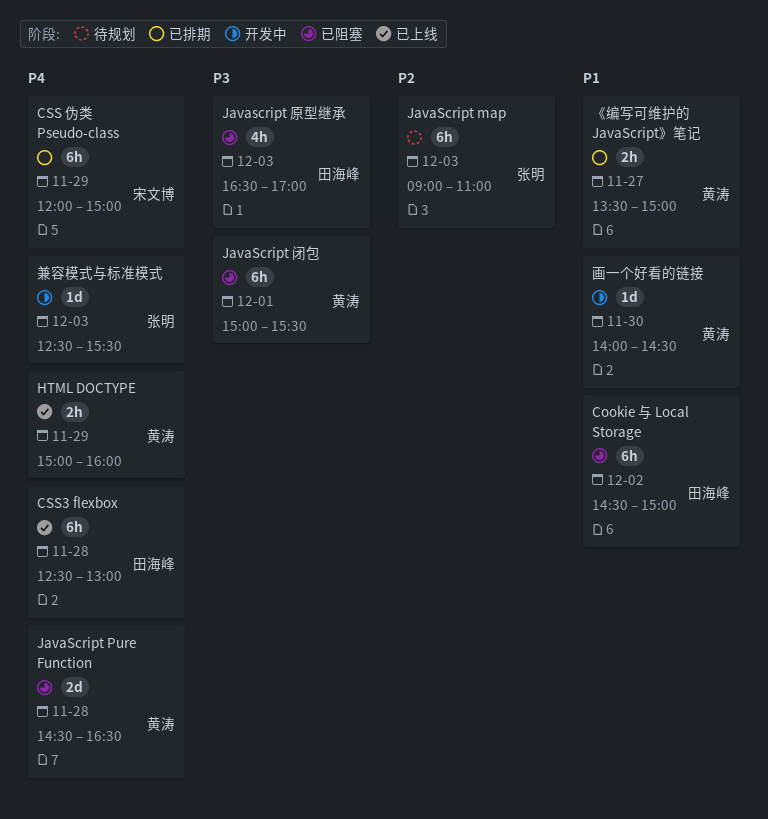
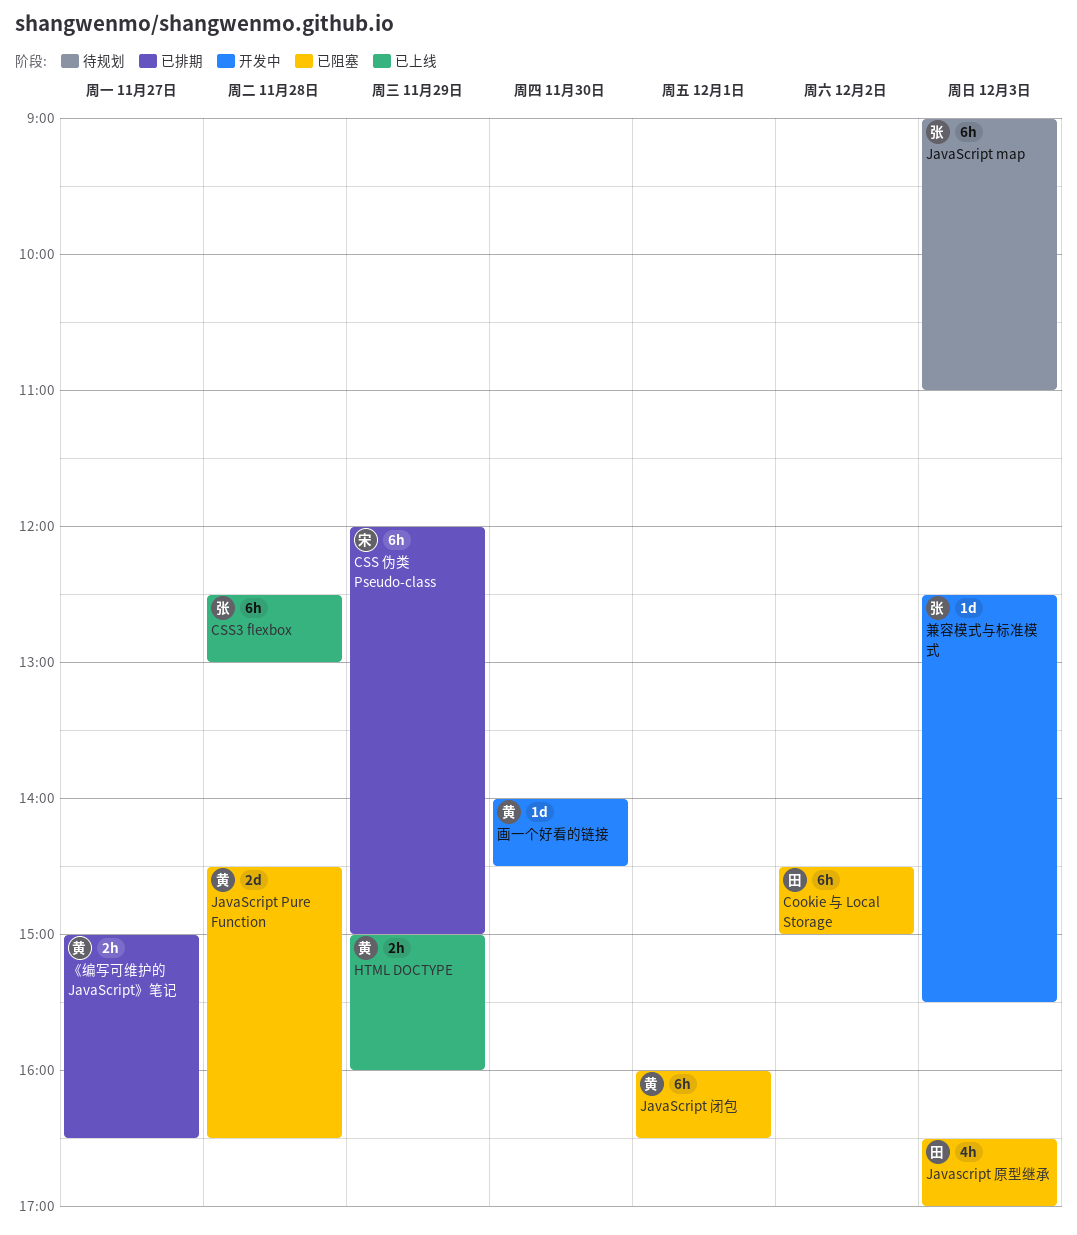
CSS3 flexbox, owner: 田海峰 -> 张明
JavaScript 闭包, begins: 15:00 -> 16:00
JavaScript 闭包, ends: 15:30 -> 16:30
《编写可维护的 JavaScript》笔记, begins: 13:30 -> 15:00
《编写可维护的 JavaScript》笔记, ends: 15:00 -> 16:30

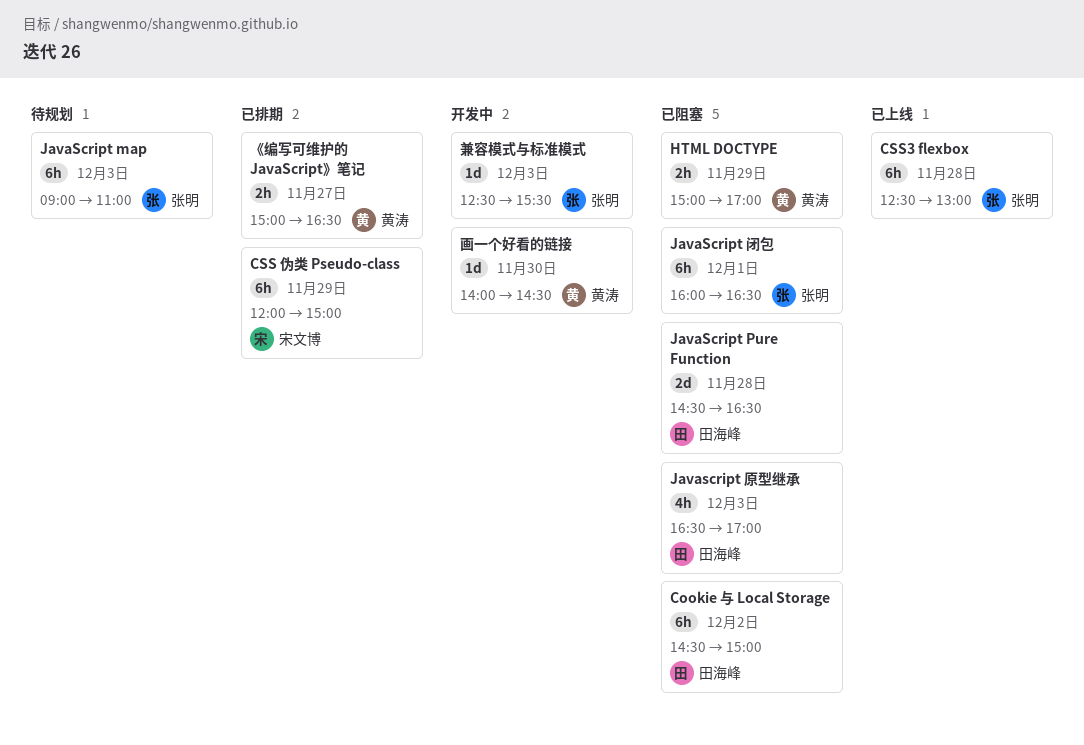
HTML DOCTYPE, status: 已上线 -> 已阻塞
HTML DOCTYPE, ends: 16:00 -> 17:00
JavaScript Pure Function, owner: 黄涛 -> 田海峰
JavaScript 闭包, owner: 黄涛 -> 张明

